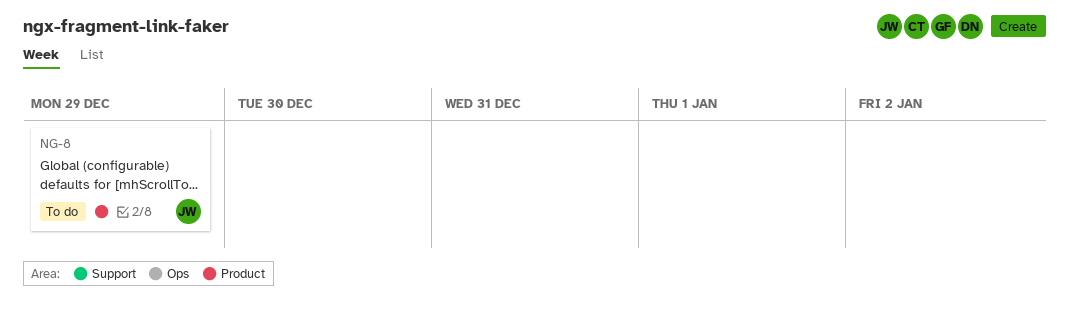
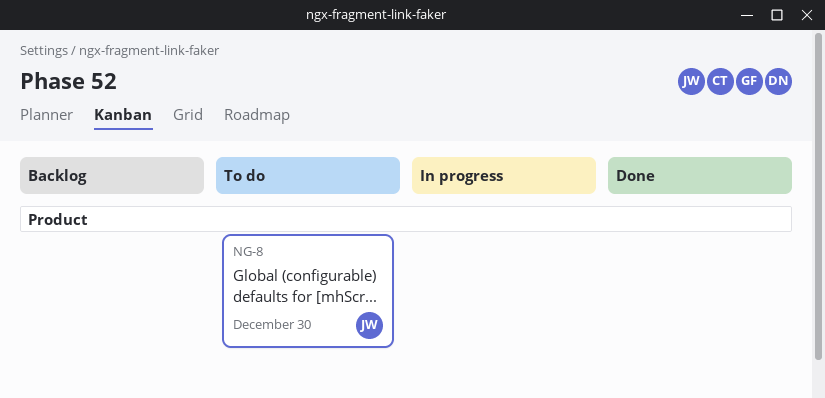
NG-8, due: Dec 29 -> Dec 30

